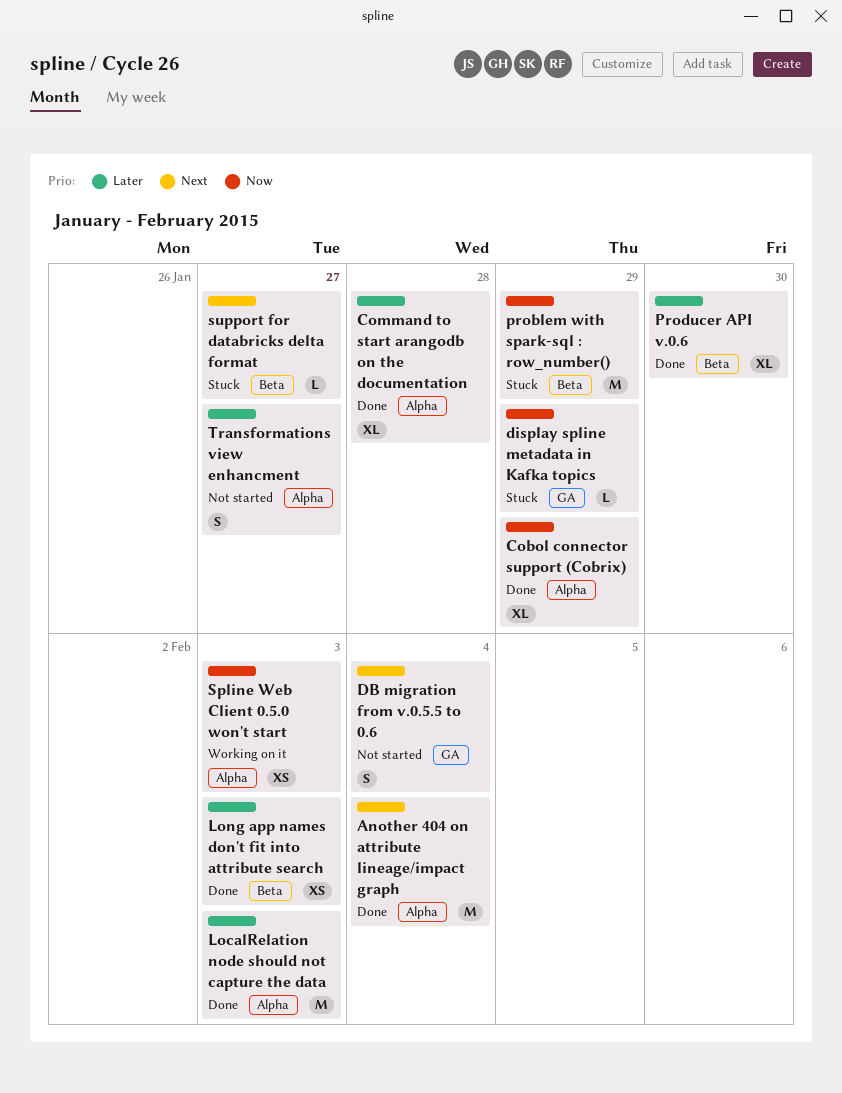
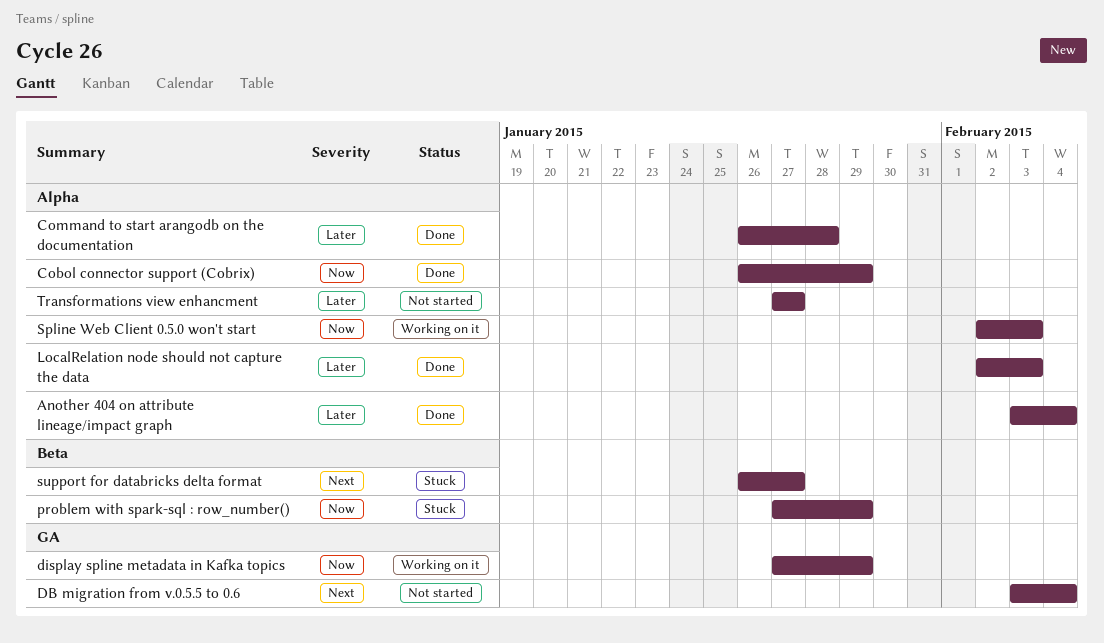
Another 404 on attribute lineage/impact graph, priority: Next -> Later
display spline metadata in Kafka topics, status: Stuck -> Working on it
Long app names don't fit into attribute search: present -> none
Producer API v.0.6: present -> none

